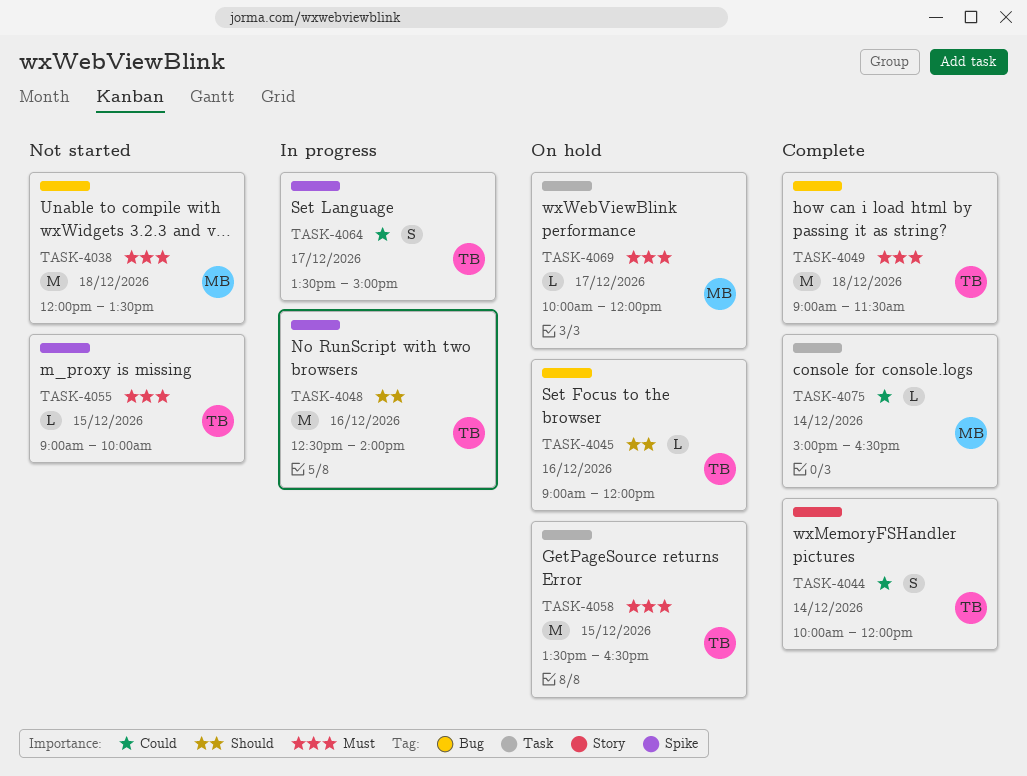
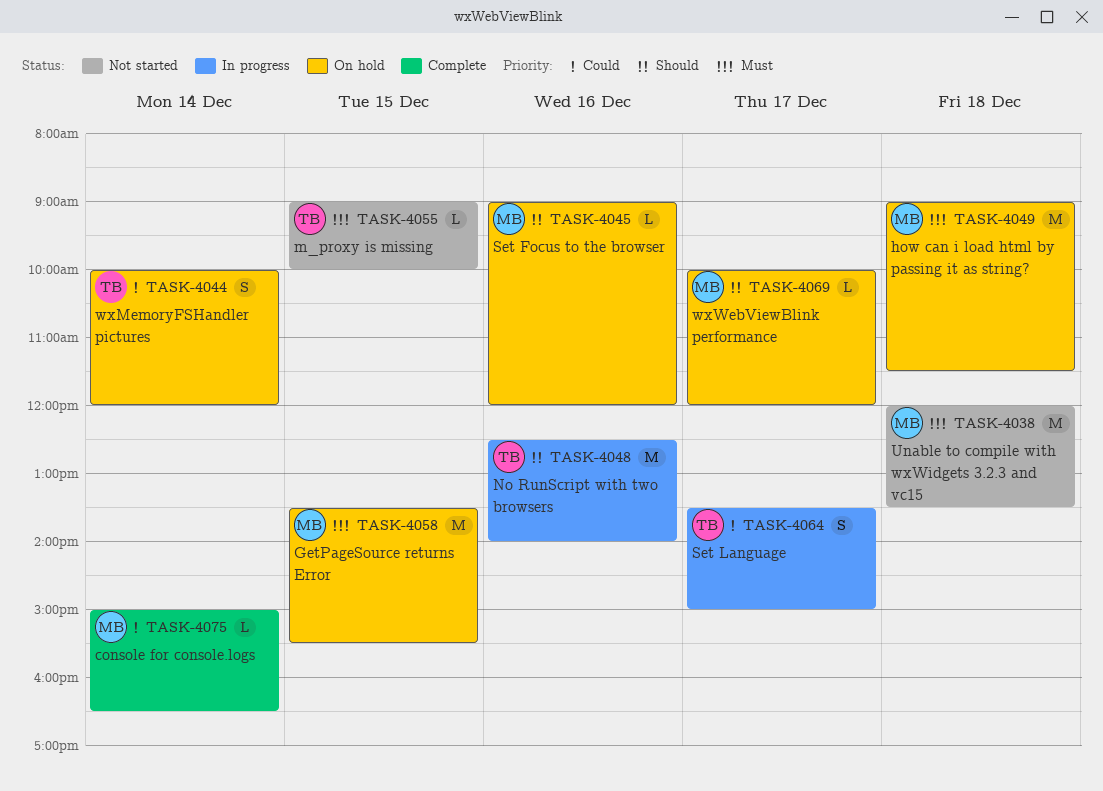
TASK-4044, status: Complete -> On hold
TASK-4045, owner: TB -> MB
TASK-4049, status: Complete -> On hold
TASK-4049, owner: TB -> MB
TASK-4058, owner: TB -> MB
TASK-4058, ends: 16:30 -> 15:30
TASK-4069, priority: Must -> Should

